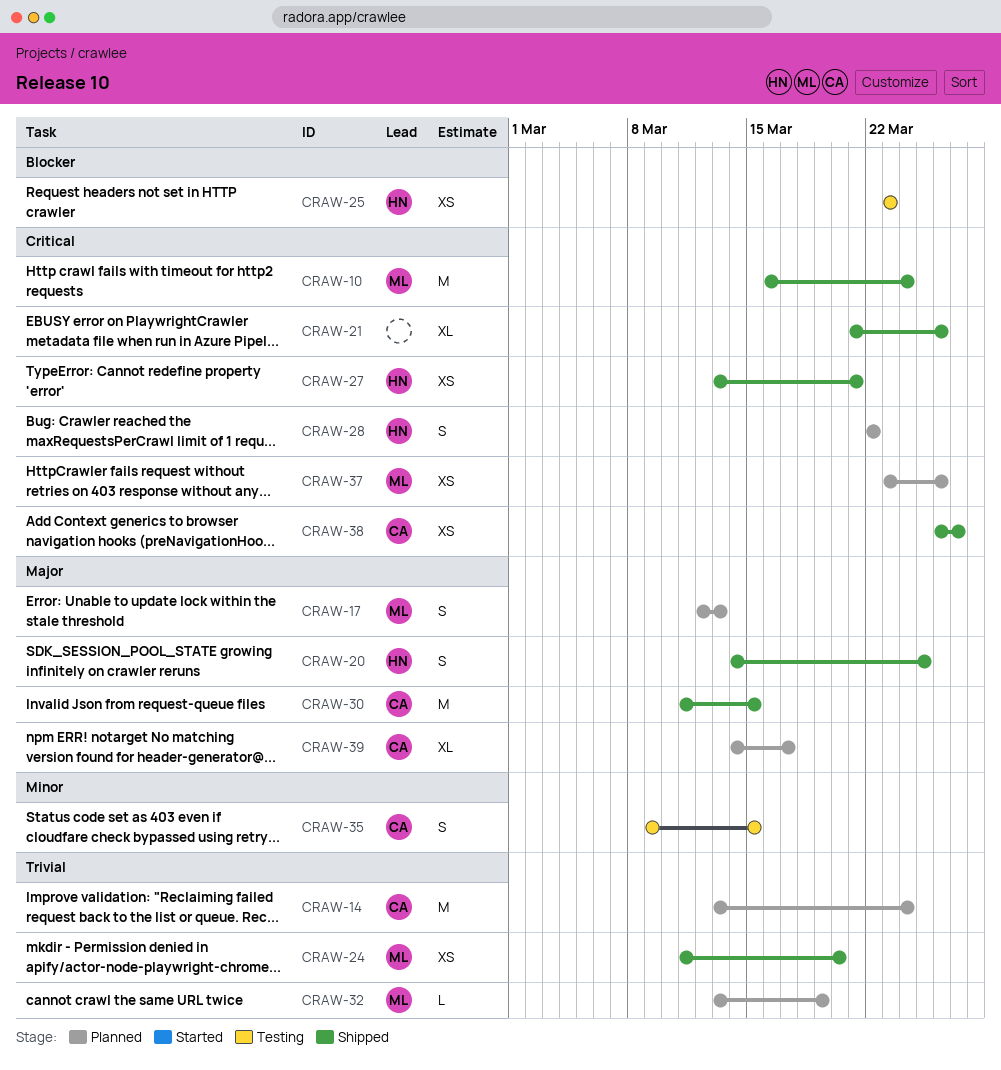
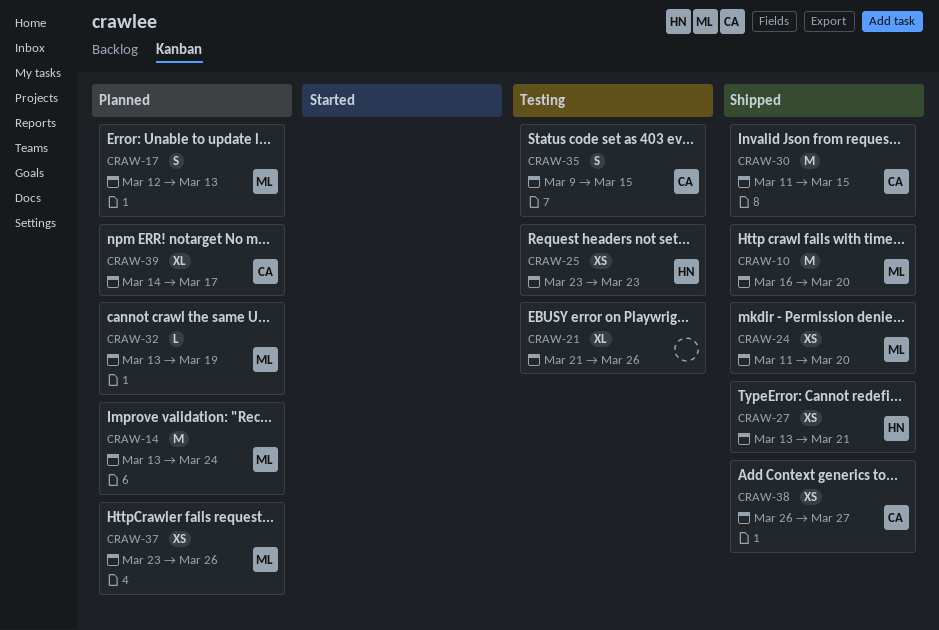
CRAW-10, due: Mar 24 -> Mar 20
CRAW-14, owner: CA -> ML
CRAW-20: present -> none
CRAW-21, status: Shipped -> Testing
CRAW-28: present -> none

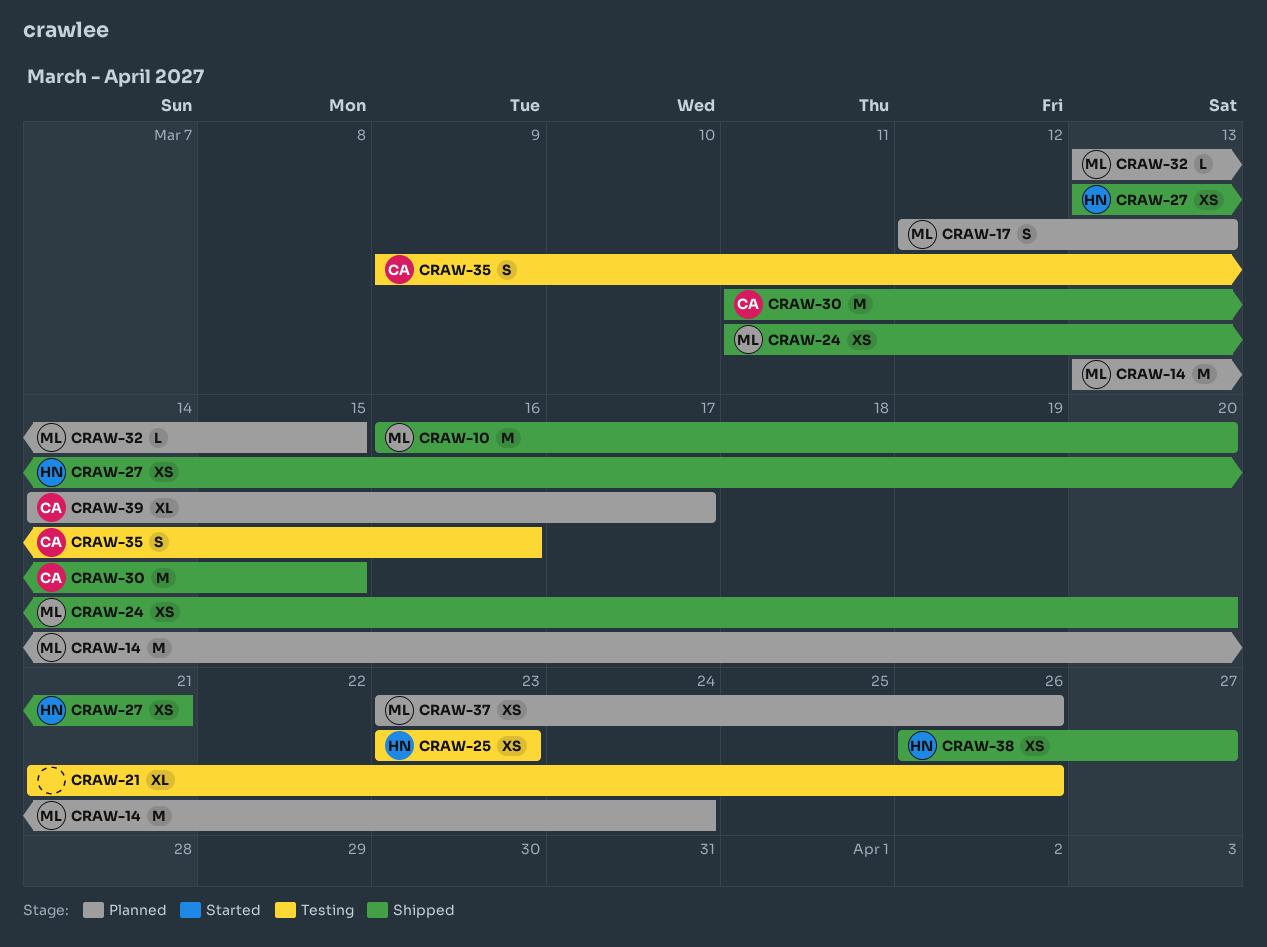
CRAW-32, due: Mar 19 -> Mar 15
CRAW-35, due: Mar 15 -> Mar 16
CRAW-38, owner: CA -> HN

